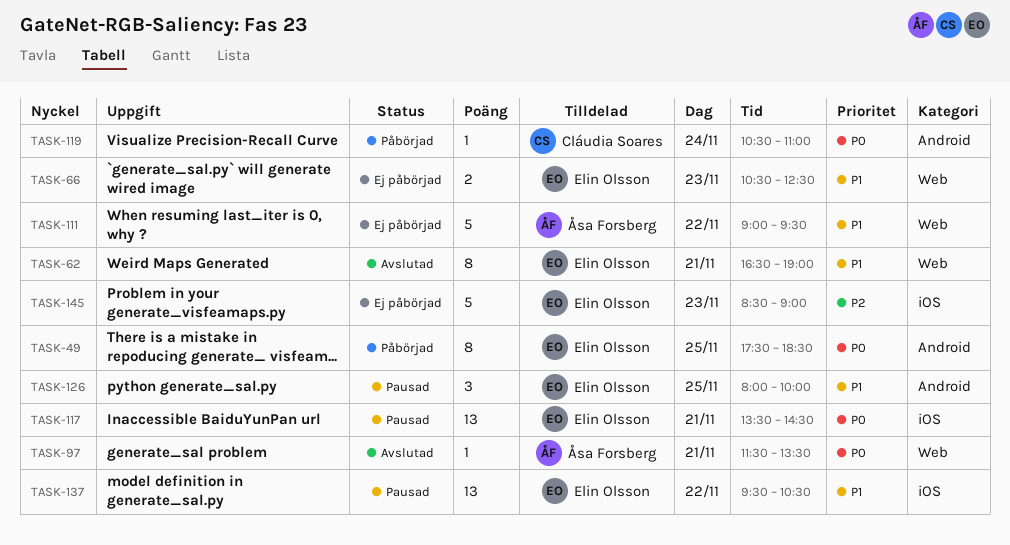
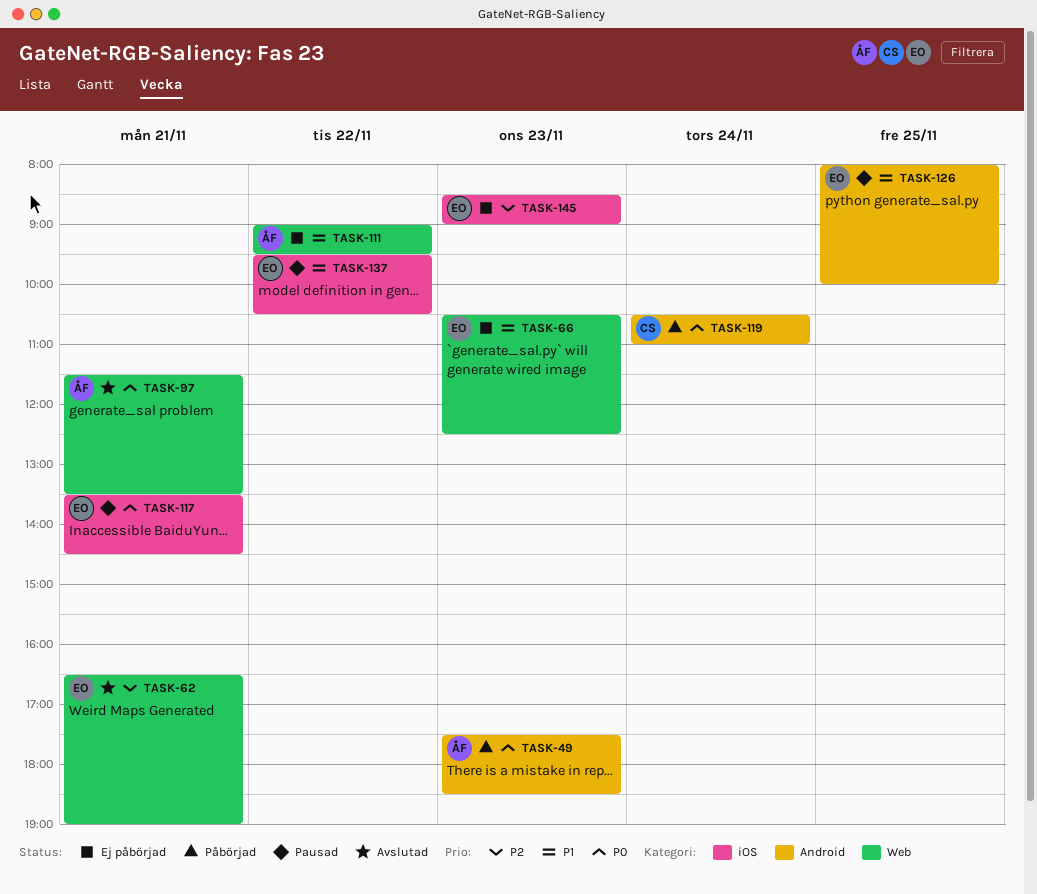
TASK-49, owner: Elin Olsson -> Åsa Forsberg
TASK-49, day: Nov 25 -> Nov 23
TASK-62, priority: P1 -> P2

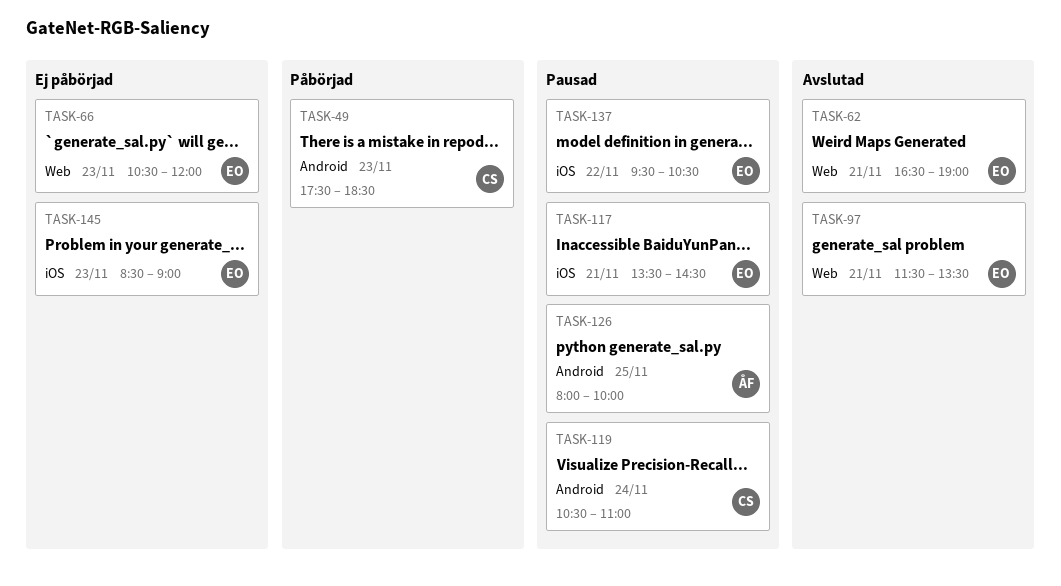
TASK-49, owner: ÅF -> CS
TASK-66, ends: 12:30 -> 12:00
TASK-97, owner: ÅF -> EO
TASK-111: present -> none
TASK-119, status: Påbörjad -> Pausad
TASK-126, owner: EO -> ÅF

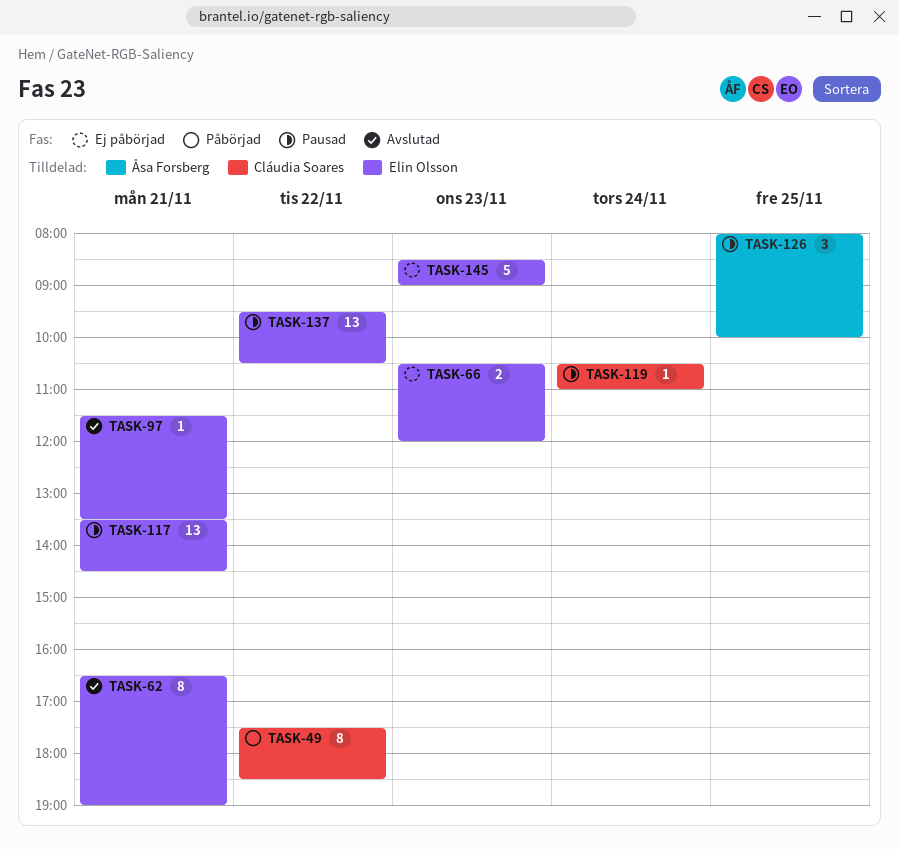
TASK-49, day: Nov 23 -> Nov 22

